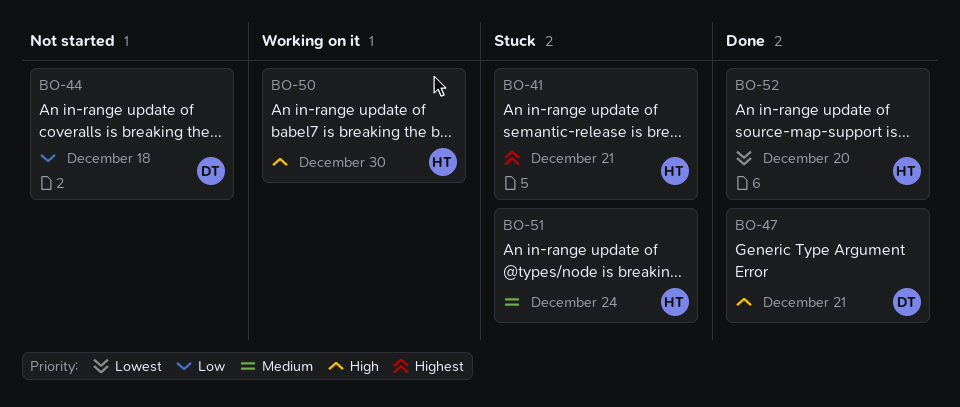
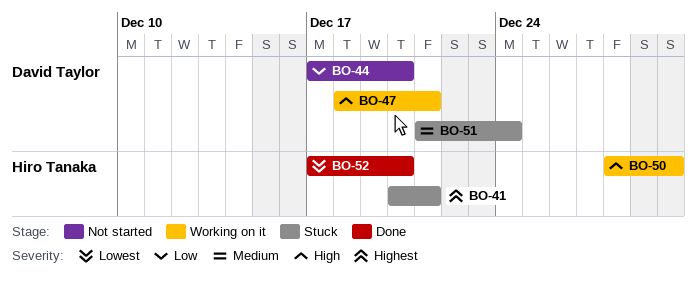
BO-44, due: Dec 18 -> Dec 20
BO-47, status: Done -> Working on it
BO-51, owner: Hiro Tanaka -> David Taylor

